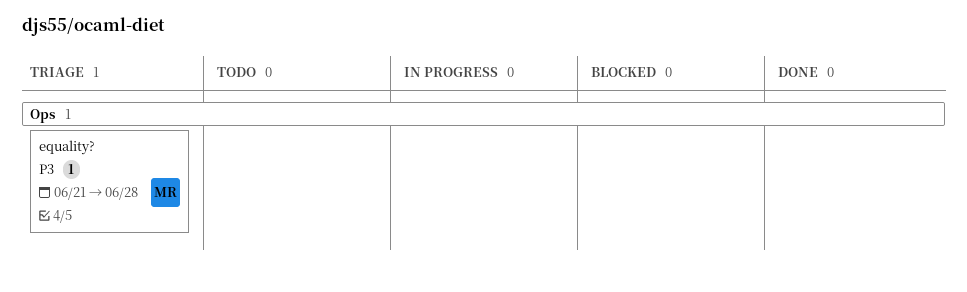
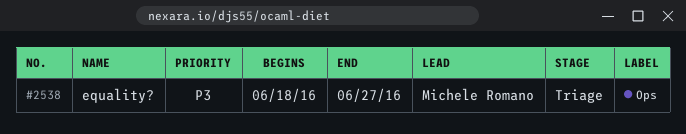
equality?, start: Jun 21 -> Jun 18
equality?, due: Jun 28 -> Jun 27

